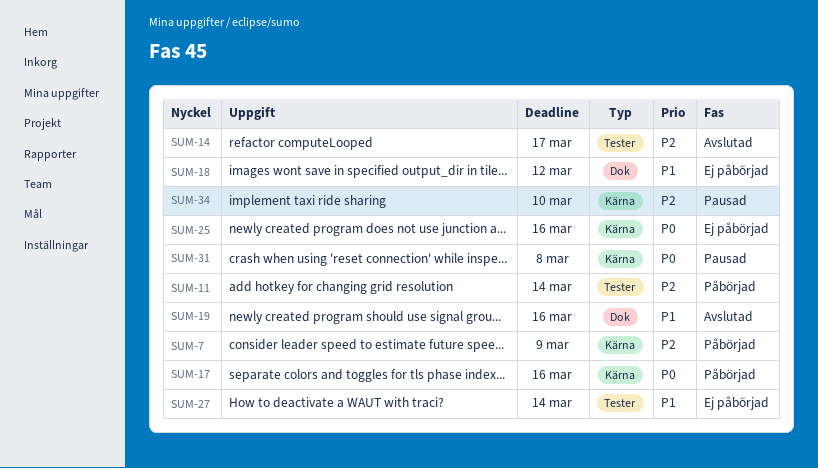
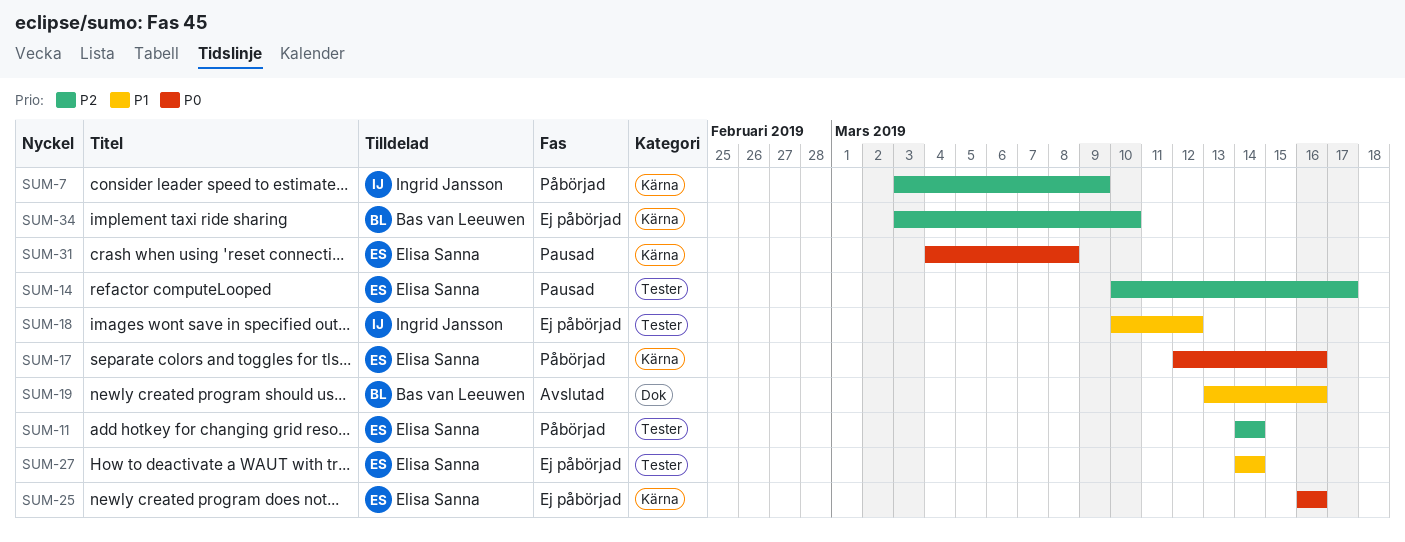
SUM-14, status: Avslutad -> Pausad
SUM-18, label: Dok -> Tester
SUM-34, status: Pausad -> Ej påbörjad

